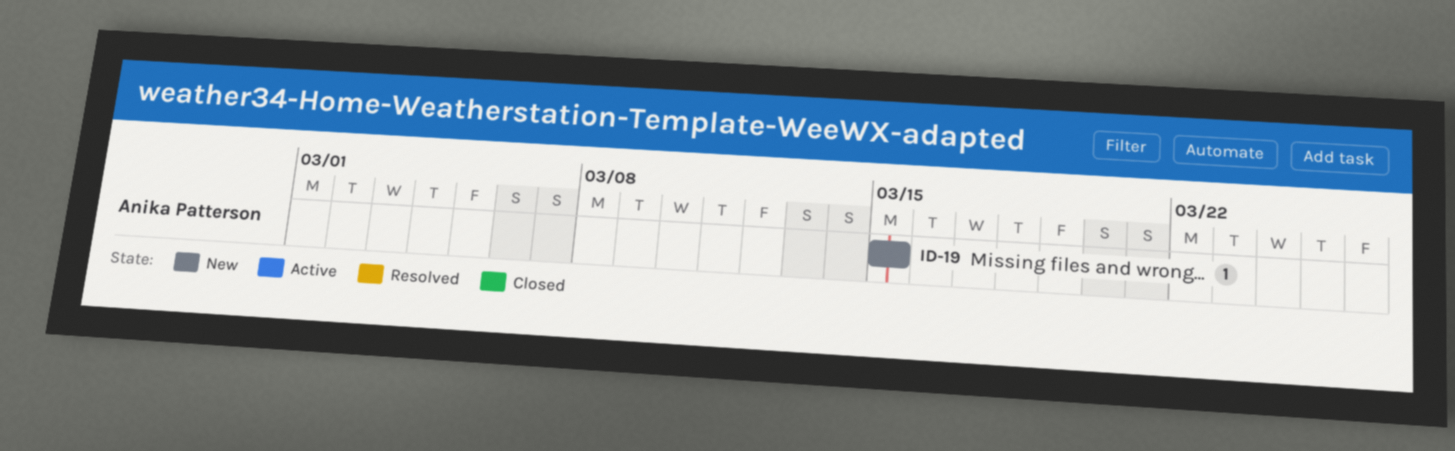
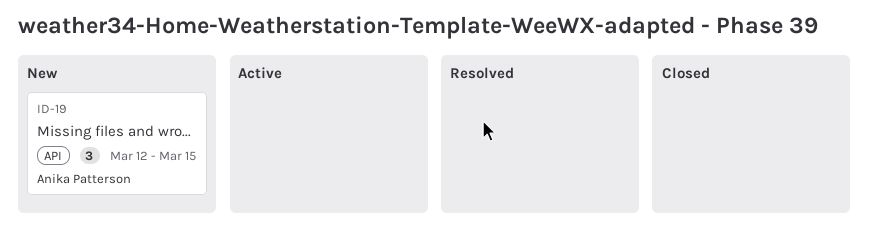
ID-19, estimate: 1 -> 3
ID-19, start: Mar 15 -> Mar 12

